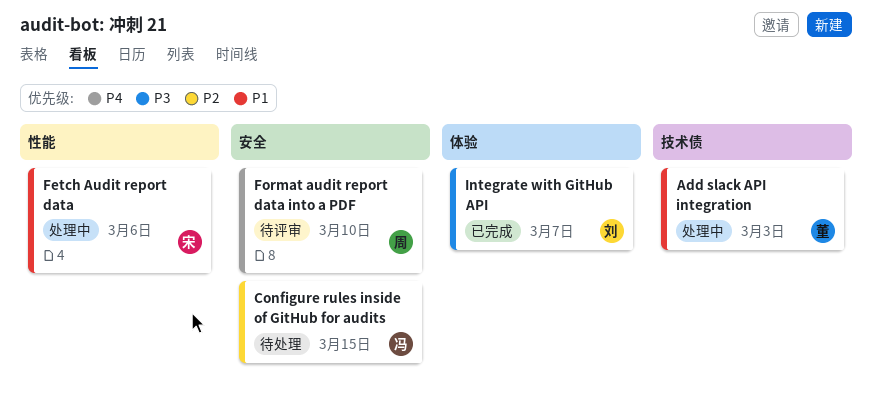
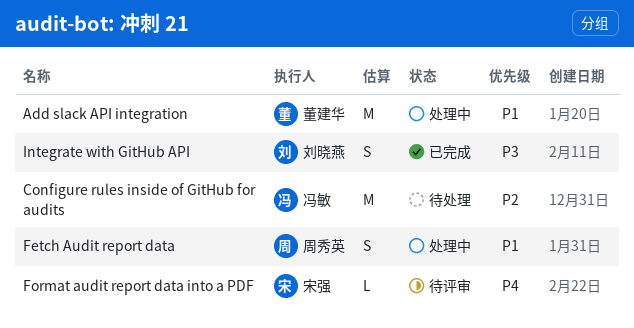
Fetch Audit report data, owner: 宋强 -> 周秀英
Format audit report data into a PDF, owner: 周秀英 -> 宋强

